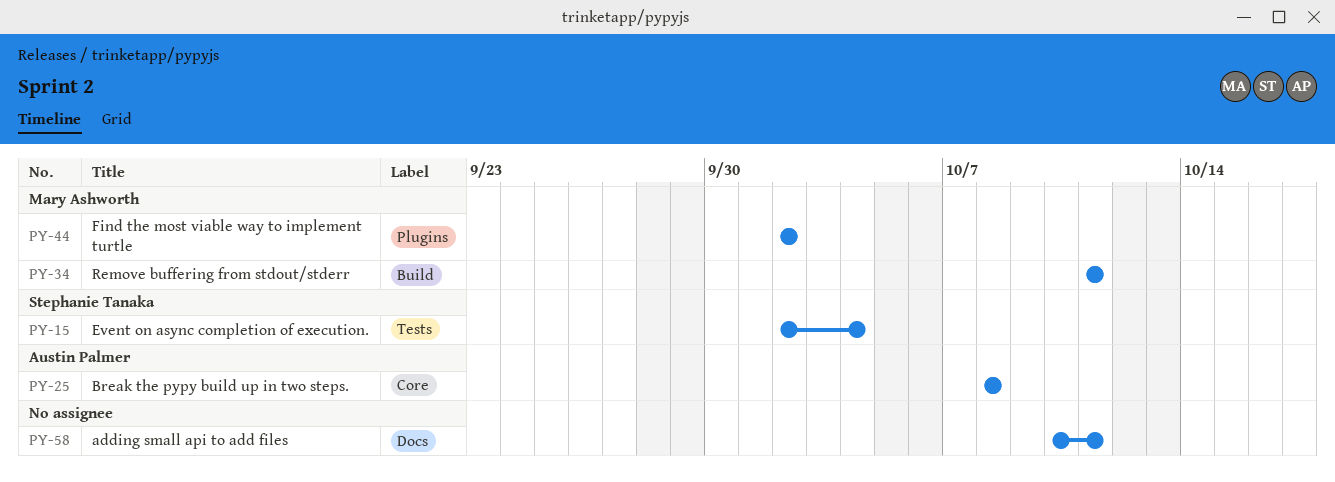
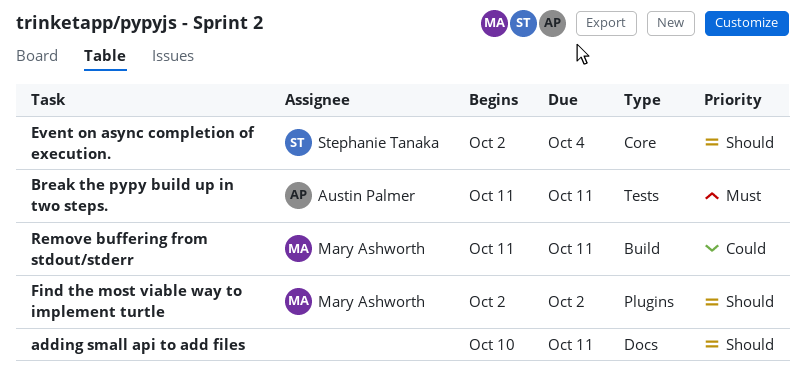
Break the pypy build up in two steps., label: Core -> Tests
Break the pypy build up in two steps., start: Oct 8 -> Oct 11
Break the pypy build up in two steps., due: Oct 8 -> Oct 11
Event on async completion of execution., label: Tests -> Core

